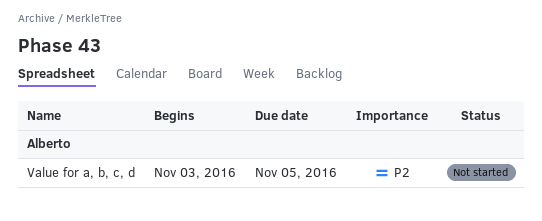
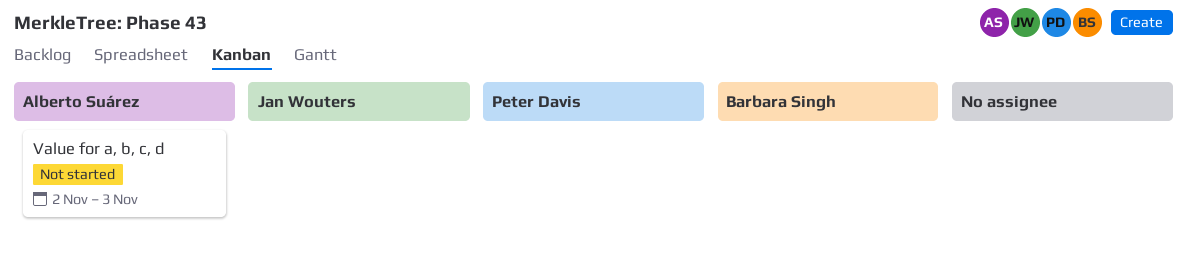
Value for a, b, c, d, start: Nov 3 -> Nov 2
Value for a, b, c, d, due: Nov 5 -> Nov 3

